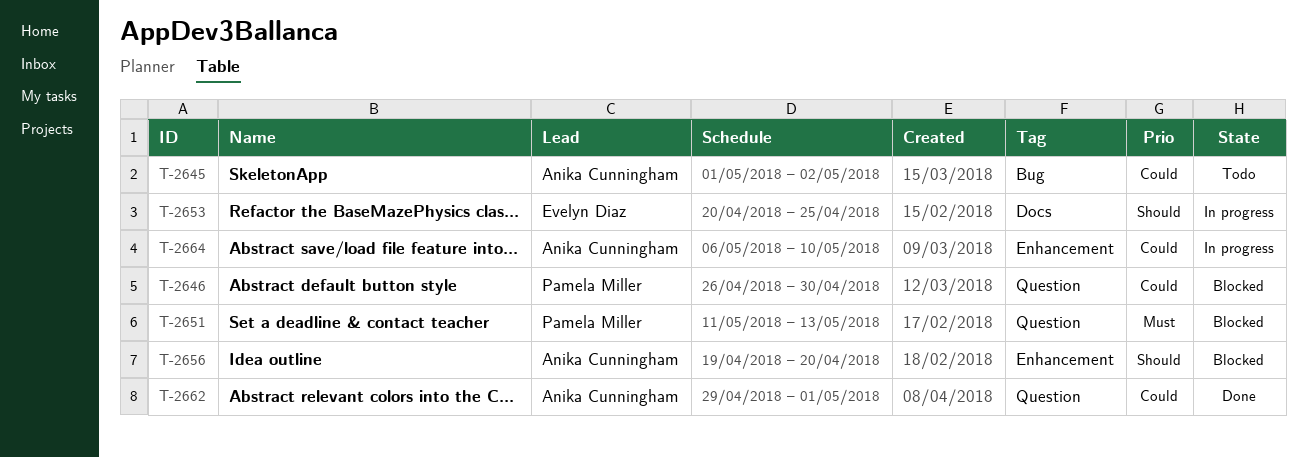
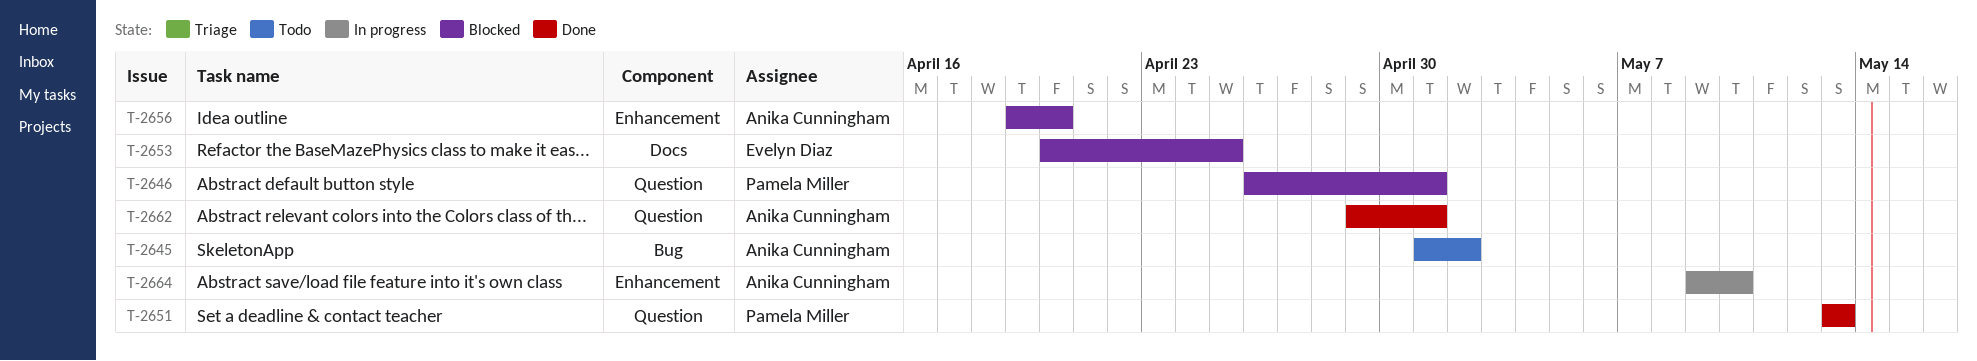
T-2646, due: Apr 30 -> May 1
T-2651, status: Blocked -> Done
T-2651, start: May 11 -> May 13
T-2653, status: In progress -> Blocked
T-2664, start: May 6 -> May 9

